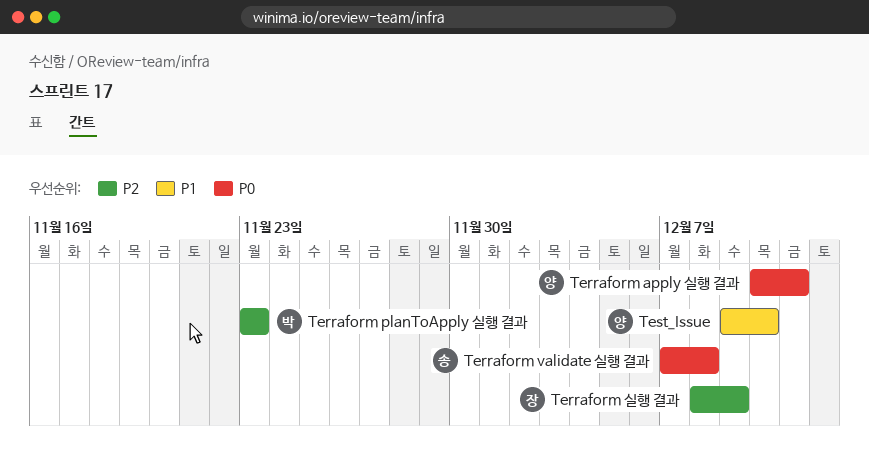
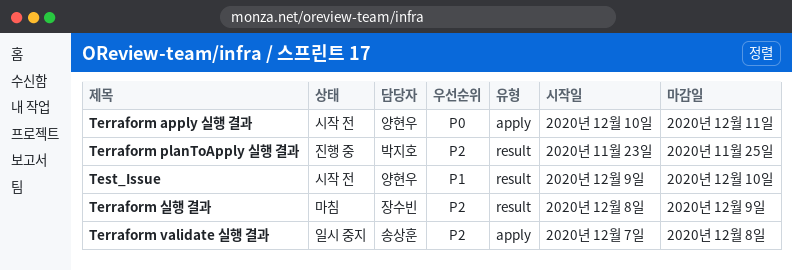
Terraform planToApply 실행 결과, due: Nov 23 -> Nov 25
Terraform validate 실행 결과, priority: P0 -> P2

